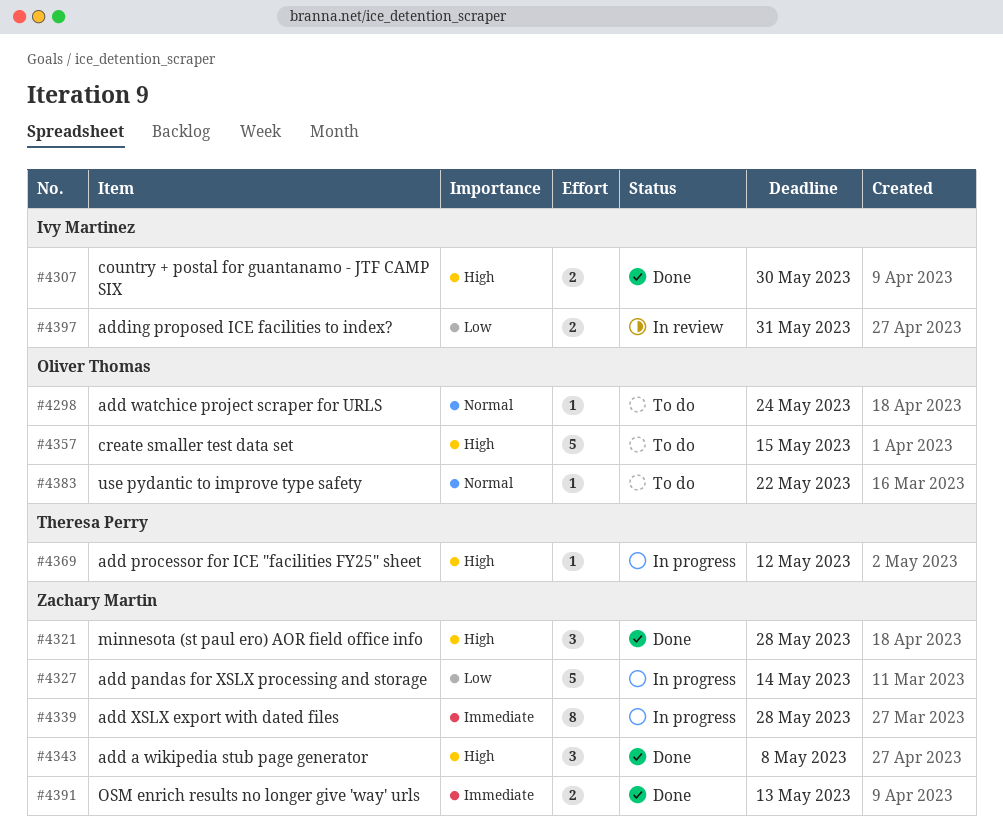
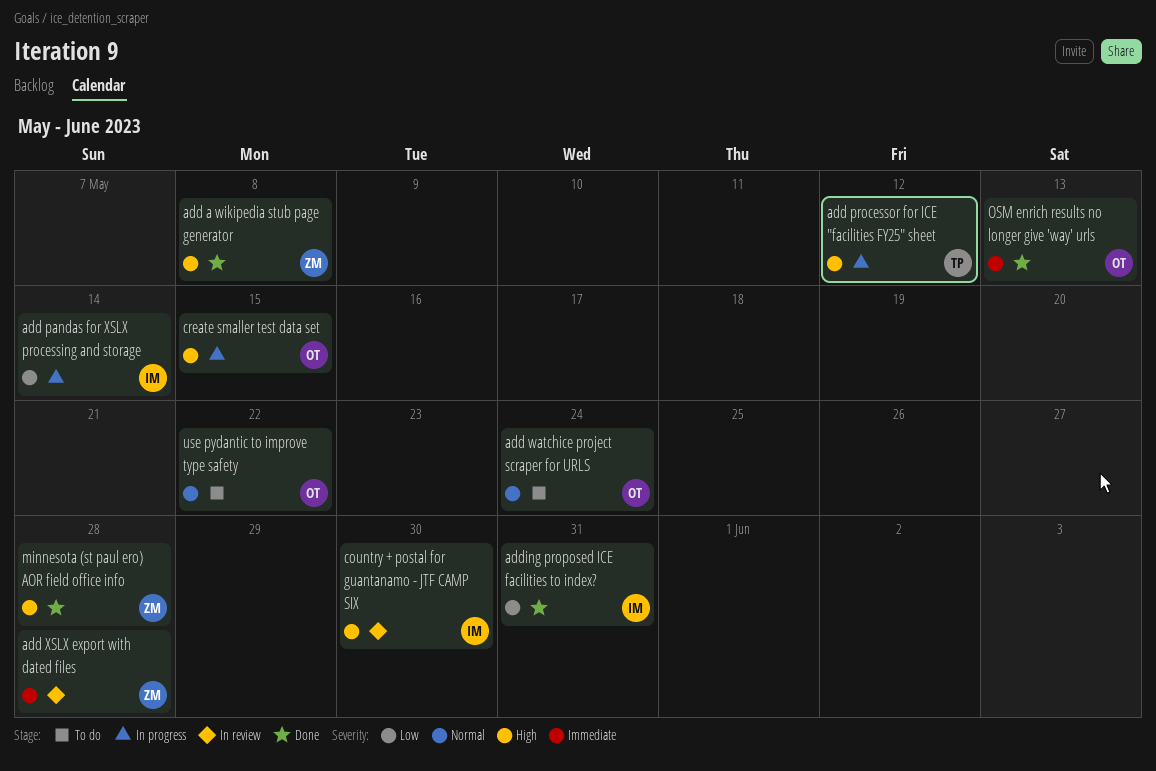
add pandas for XSLX processing and storage, owner: Zachary Martin -> Ivy Martinez
add XSLX export with dated files, status: In progress -> In review
adding proposed ICE facilities to index?, status: In review -> Done
country + postal for guantanamo - JTF CAMP SIX, status: Done -> In review
create smaller test data set, status: To do -> In progress
OSM enrich results no longer give 'way' urls, owner: Zachary Martin -> Oliver Thomas

